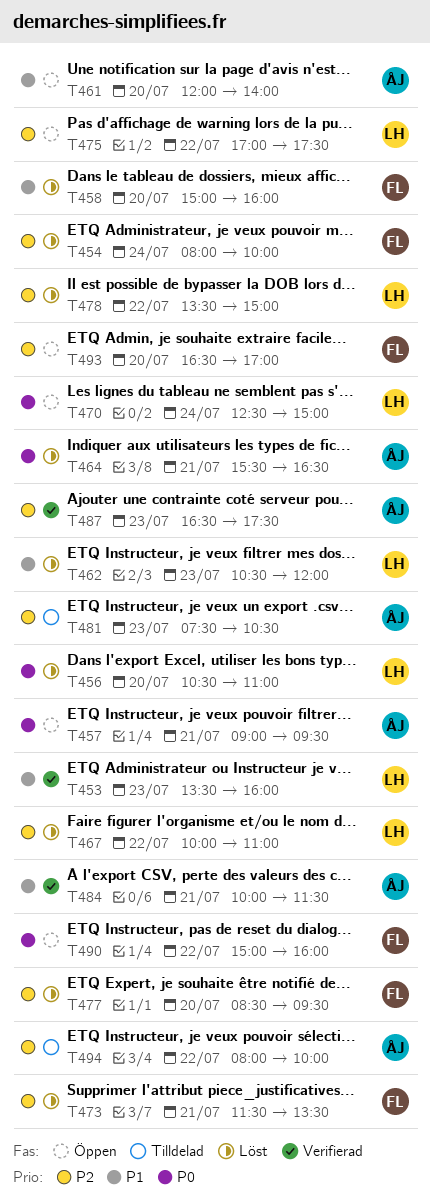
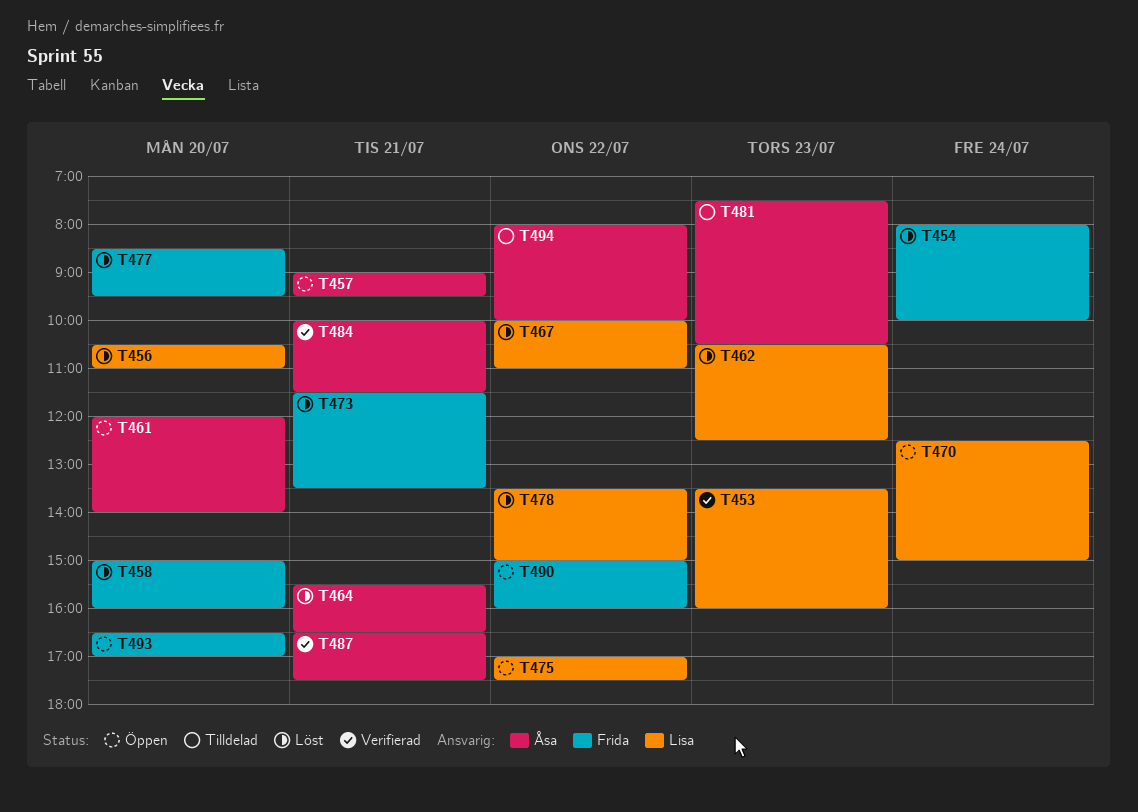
T462, ends: 12:00 -> 12:30
T487, day: Jul 23 -> Jul 21

